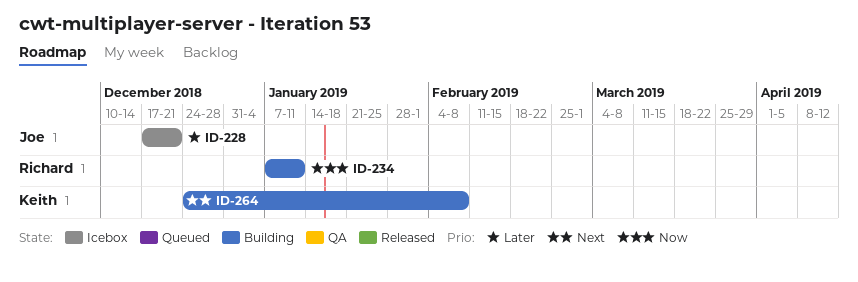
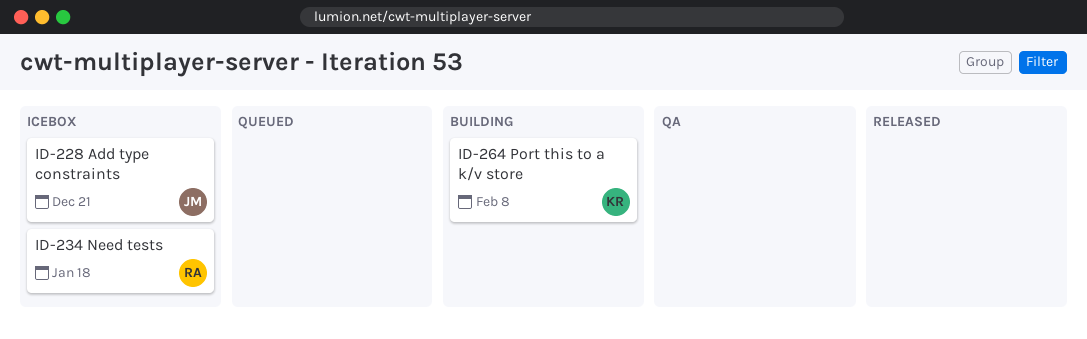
ID-234, status: Building -> Icebox
ID-234, due: Jan 11 -> Jan 18

